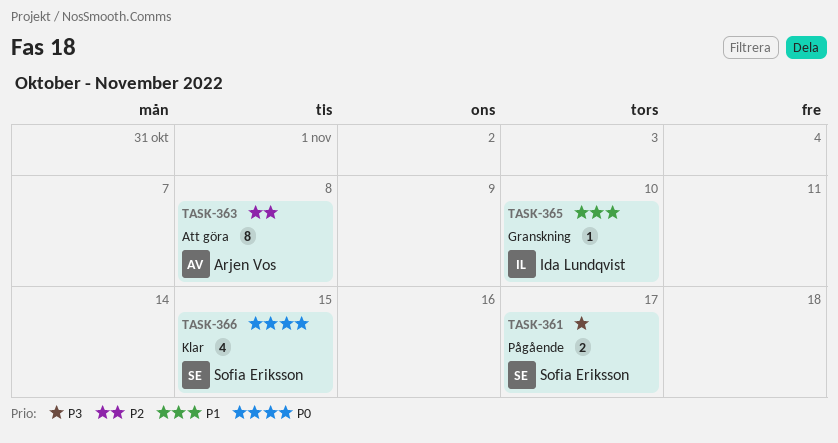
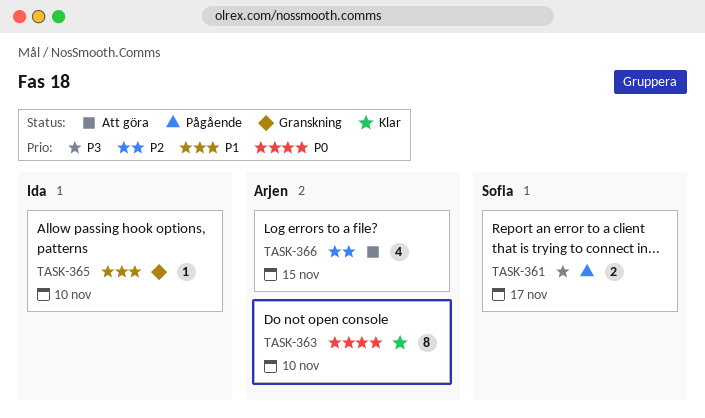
TASK-363, status: Att göra -> Klar
TASK-363, priority: P2 -> P0
TASK-363, due: Nov 8 -> Nov 10
TASK-366, status: Klar -> Att göra
TASK-366, owner: Sofia Eriksson -> Arjen Vos
TASK-366, priority: P0 -> P2

